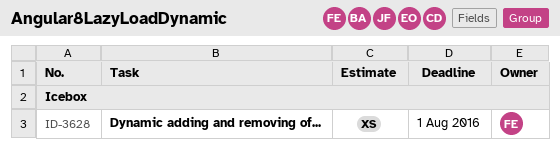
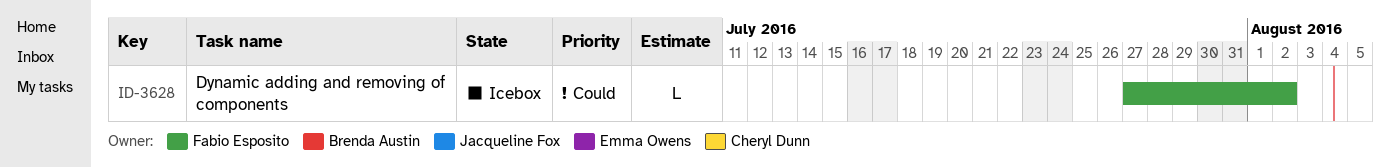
ID-3628, estimate: XS -> L
ID-3628, due: Aug 1 -> Aug 2

